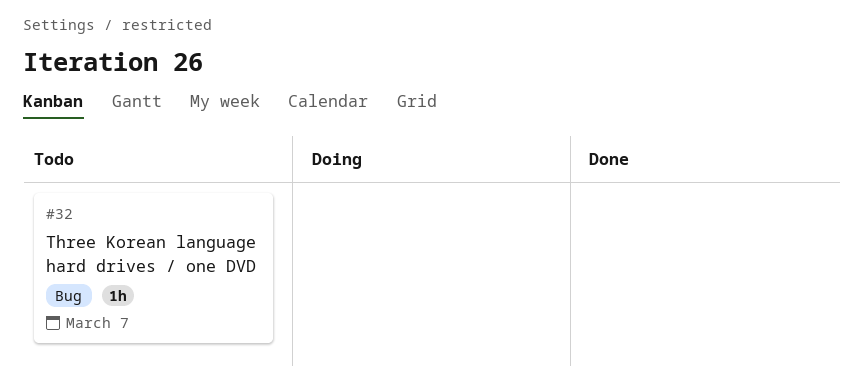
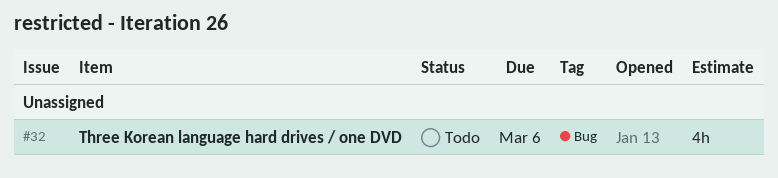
#32, estimate: 1h -> 4h
#32, due: Mar 7 -> Mar 6

